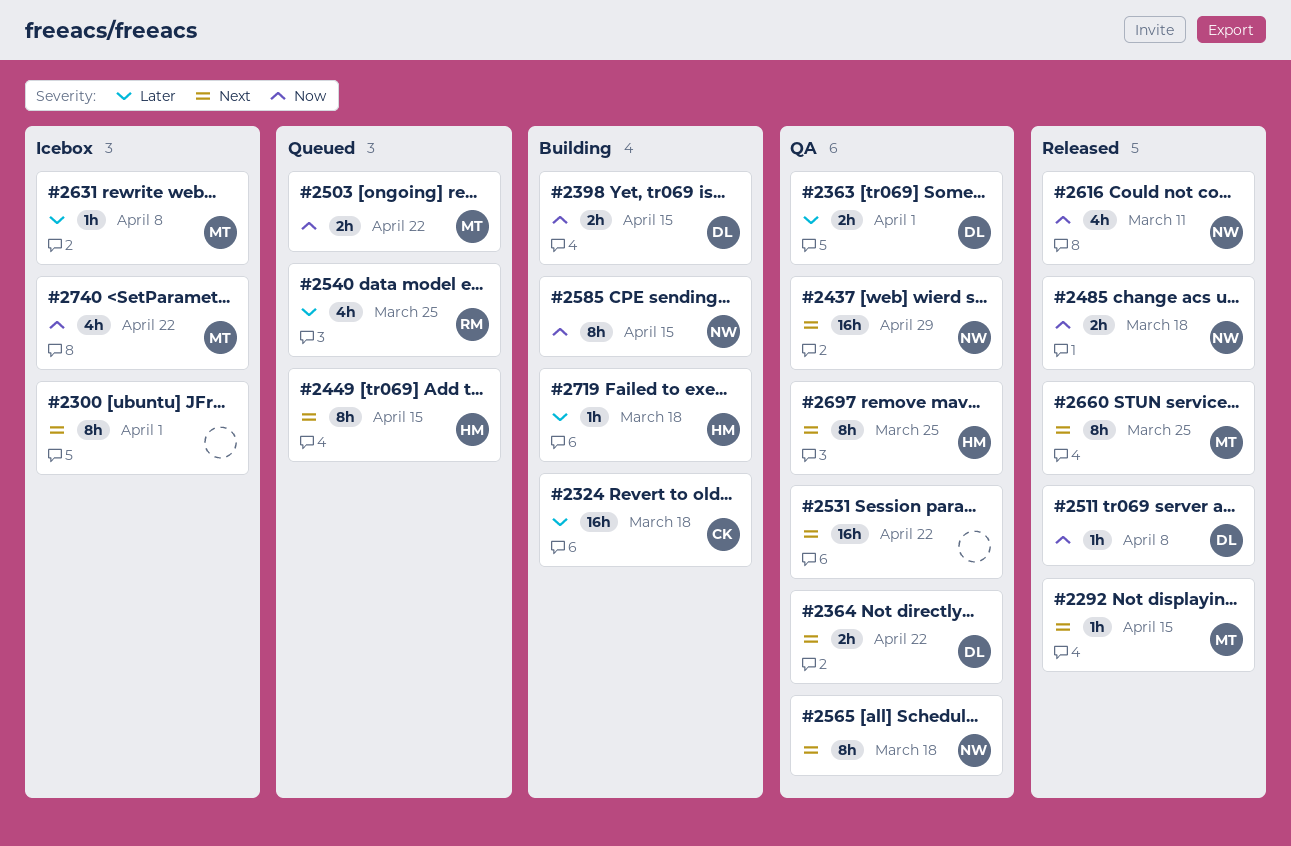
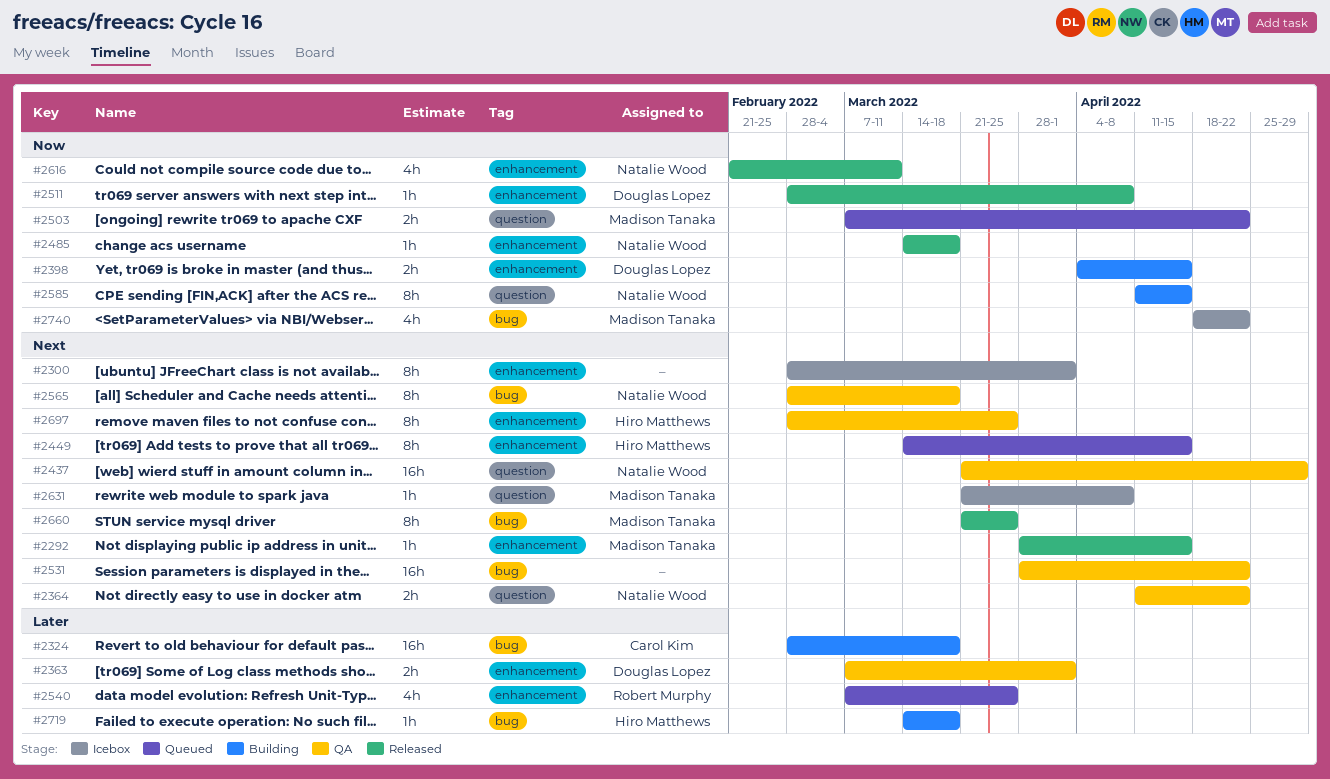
#2364, owner: Douglas Lopez -> Natalie Wood
#2485, estimate: 2h -> 1h
#2631, priority: Later -> Next

